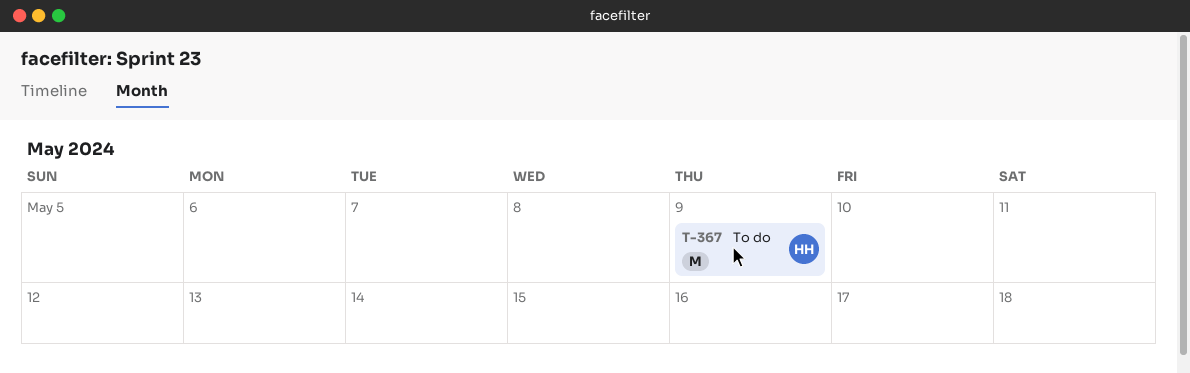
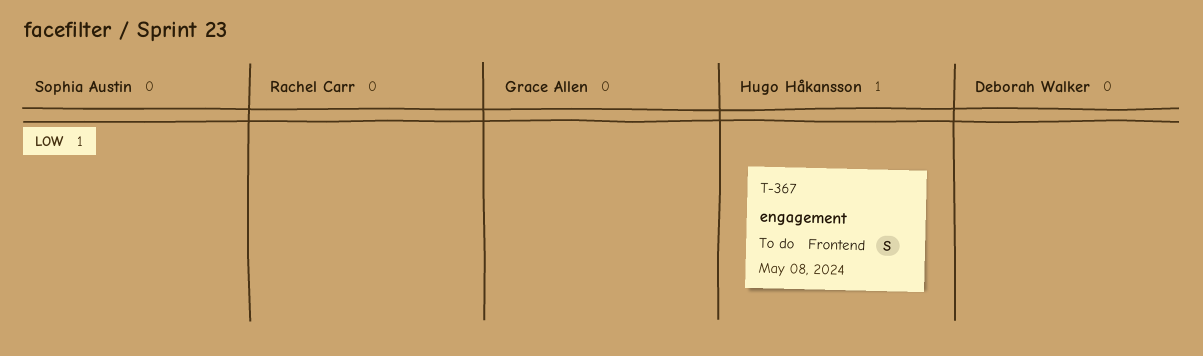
T-367, estimate: M -> S
T-367, due: May 9 -> May 8

